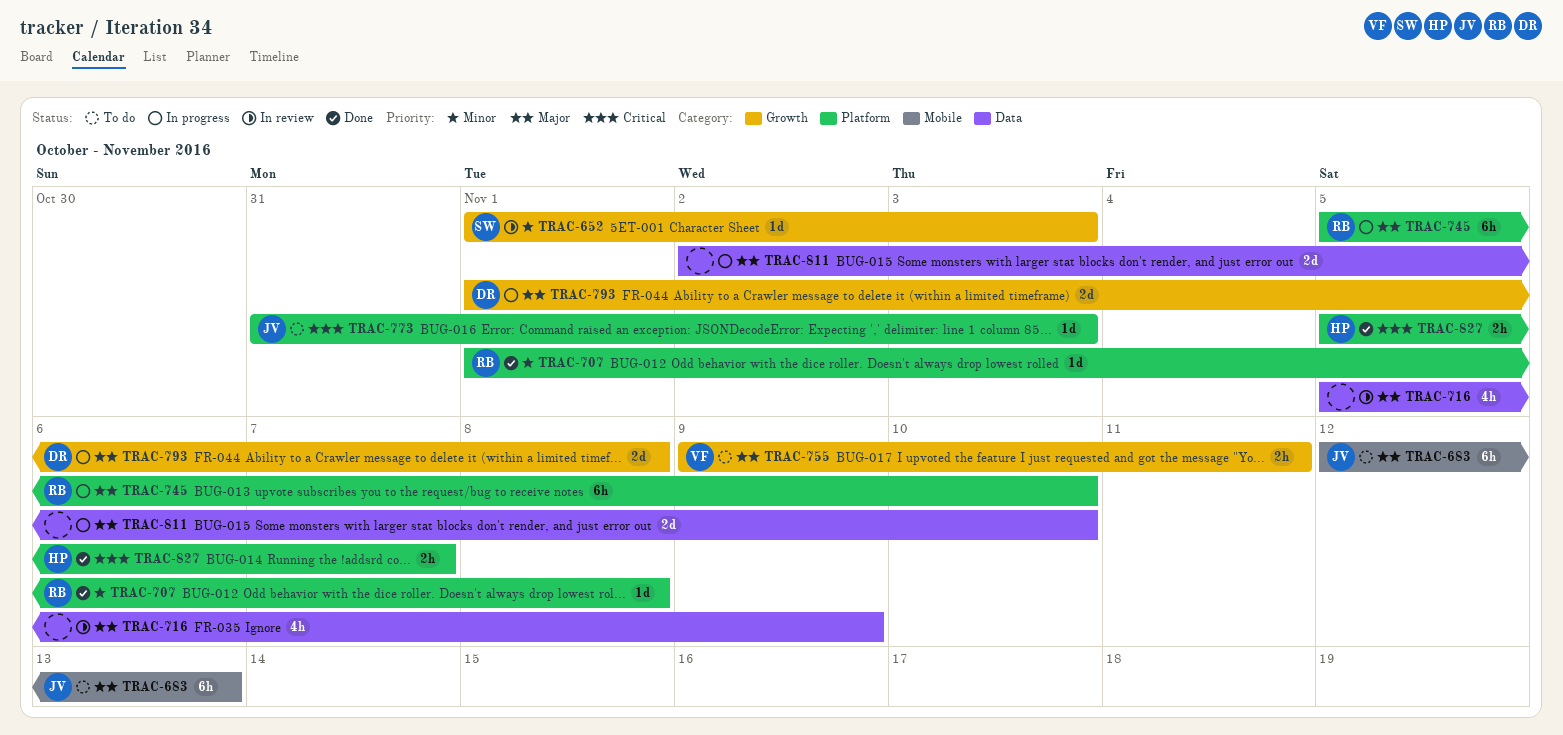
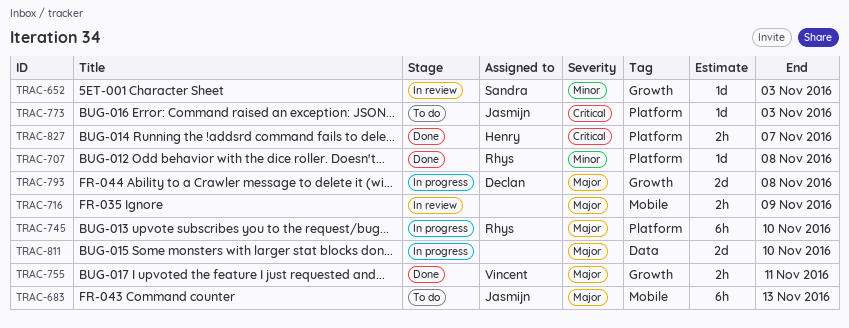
TRAC-716, label: Data -> Mobile
TRAC-716, estimate: 4h -> 2h
TRAC-755, status: To do -> Done

